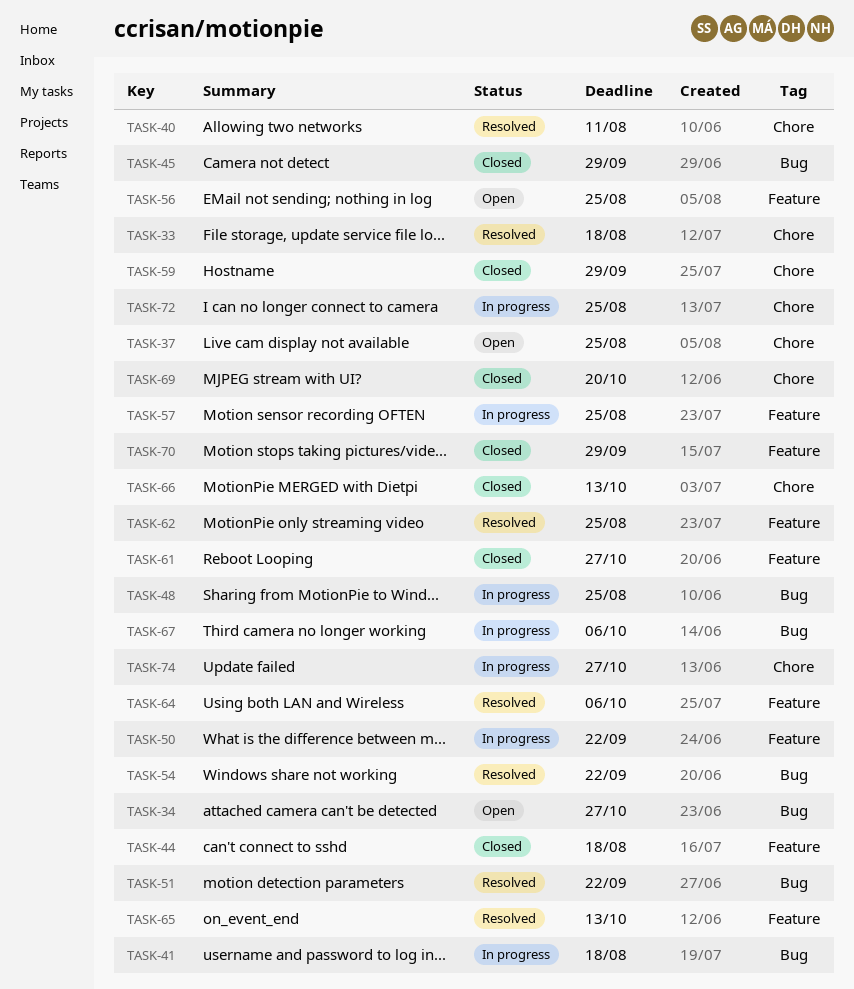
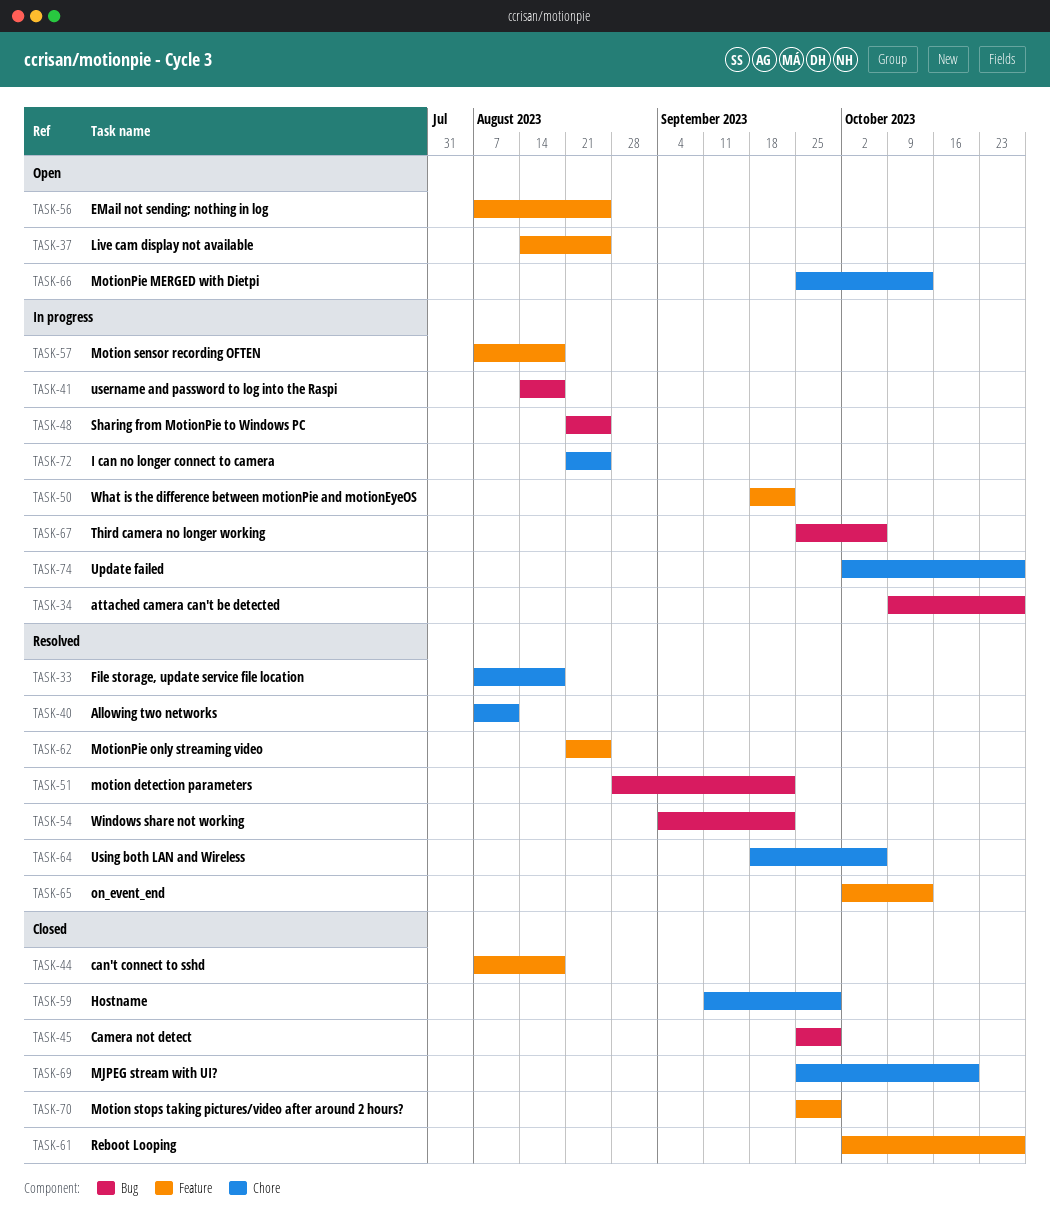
TASK-34, status: Open -> In progress
TASK-37, label: Chore -> Feature
TASK-57, due: Aug 25 -> Aug 18
TASK-64, label: Feature -> Chore
TASK-66, status: Closed -> Open

